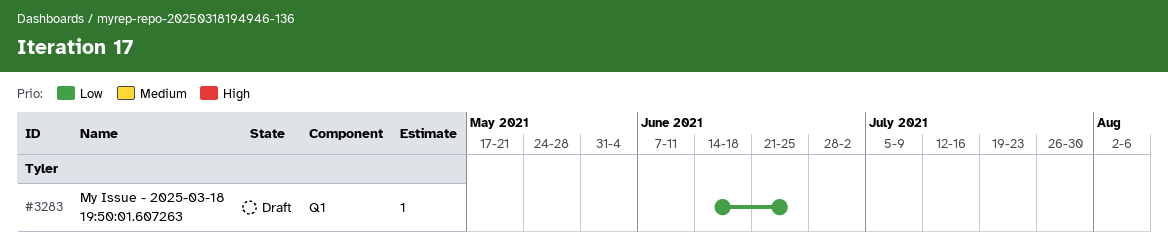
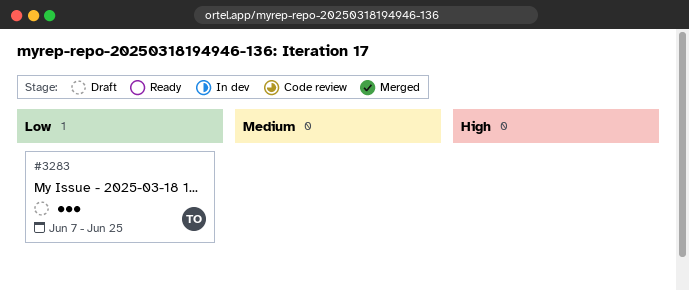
#3283, estimate: 1 -> 3
#3283, start: Jun 14 -> Jun 7

